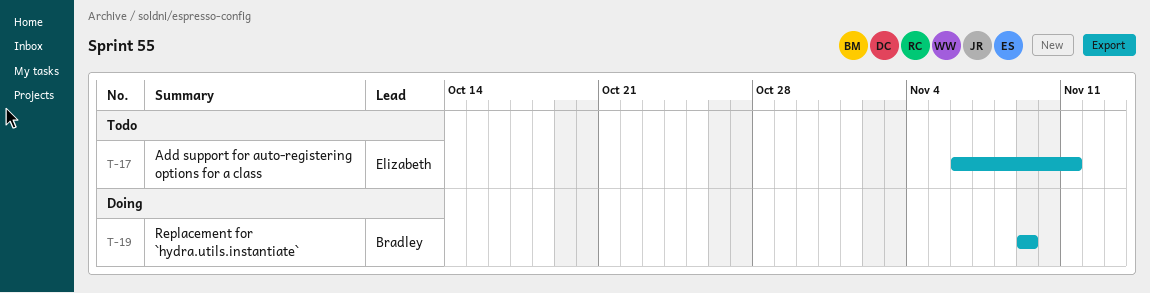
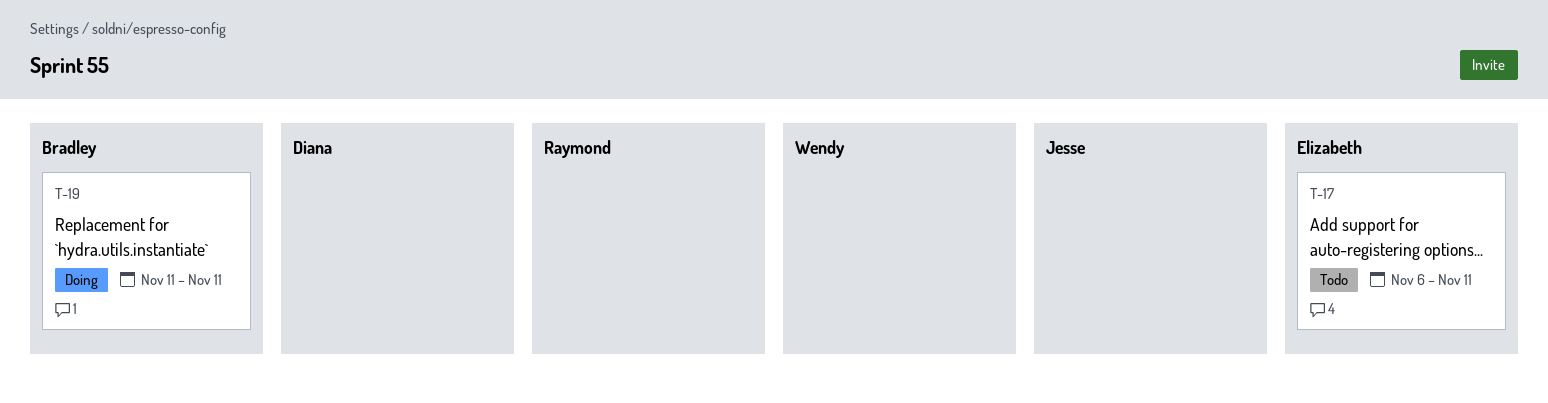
T-19, start: Nov 9 -> Nov 11
T-19, due: Nov 9 -> Nov 11

